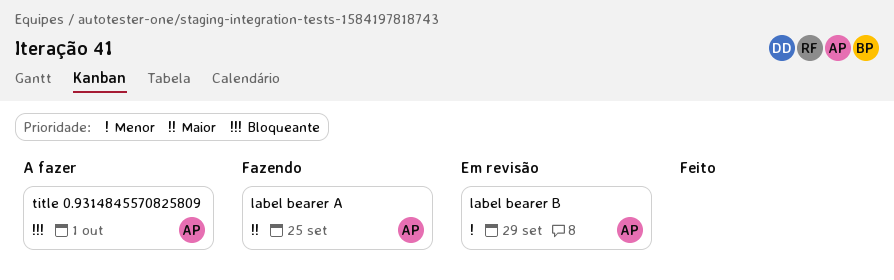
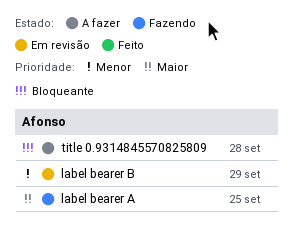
title 0.9314845570825809, due: Oct 1 -> Sep 28

